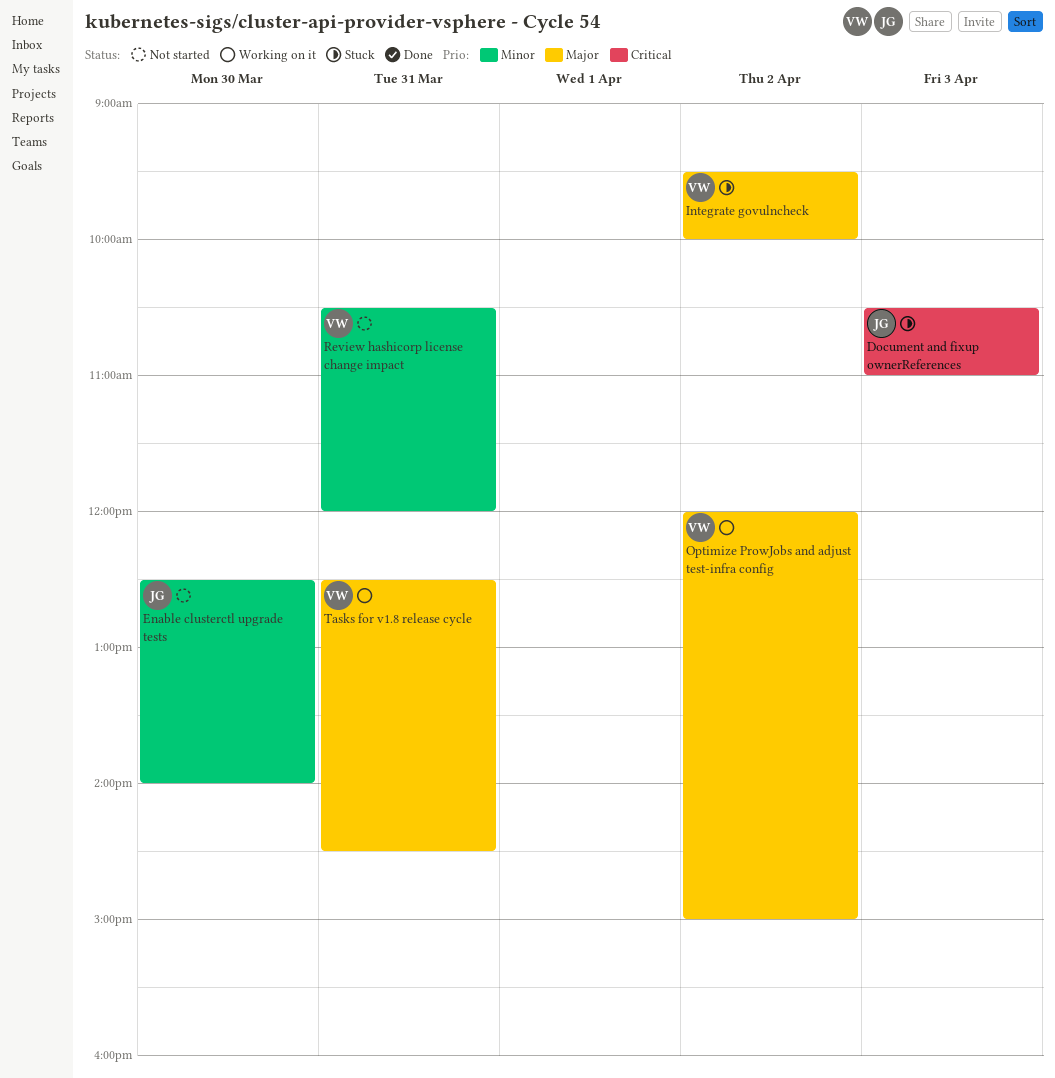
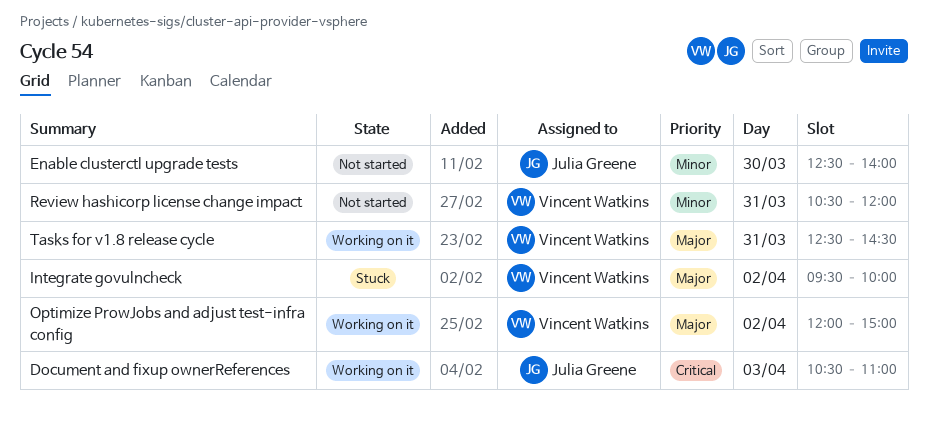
Document and fixup ownerReferences, status: Stuck -> Working on it

